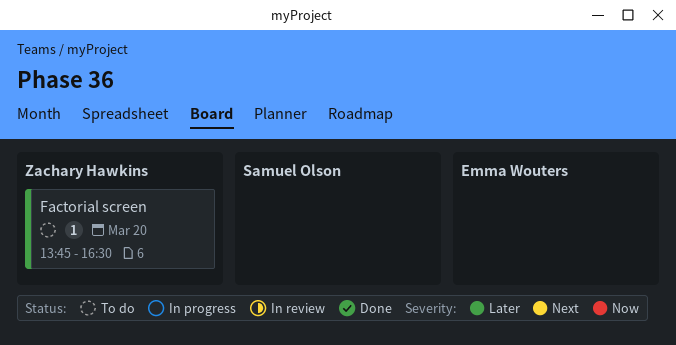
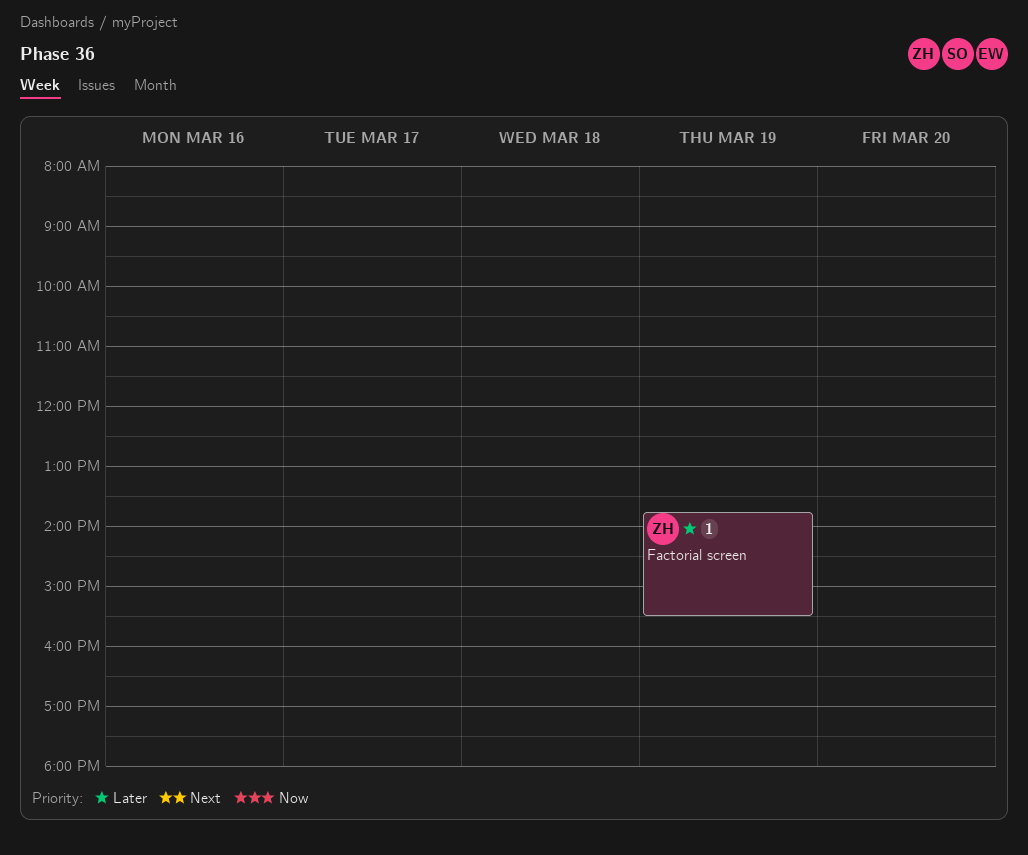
Factorial screen, day: Mar 20 -> Mar 19
Factorial screen, ends: 16:30 -> 15:30

